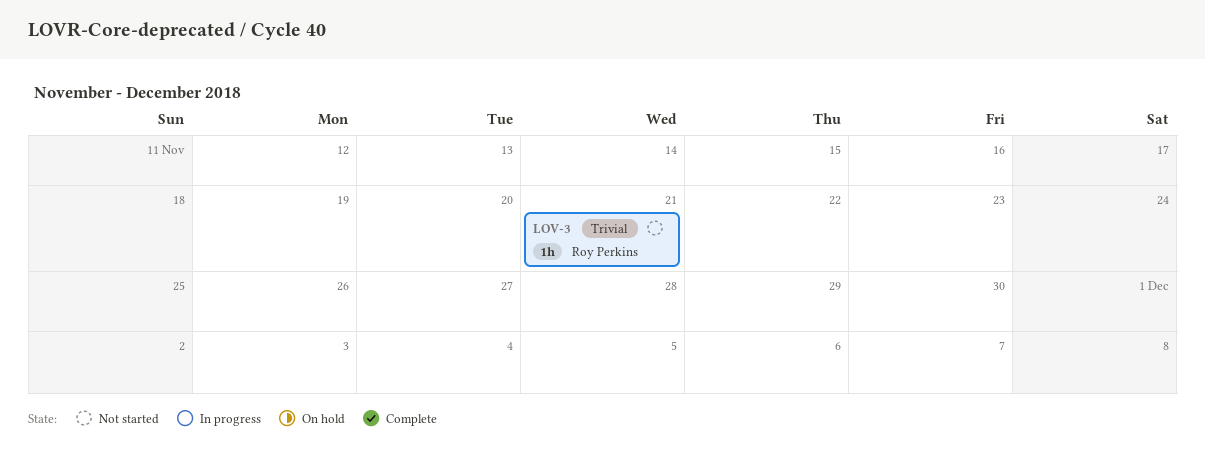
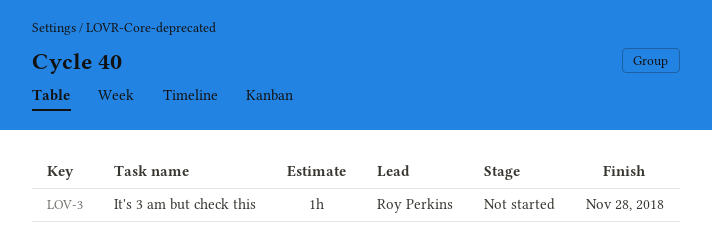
LOV-3, due: Nov 21 -> Nov 28

